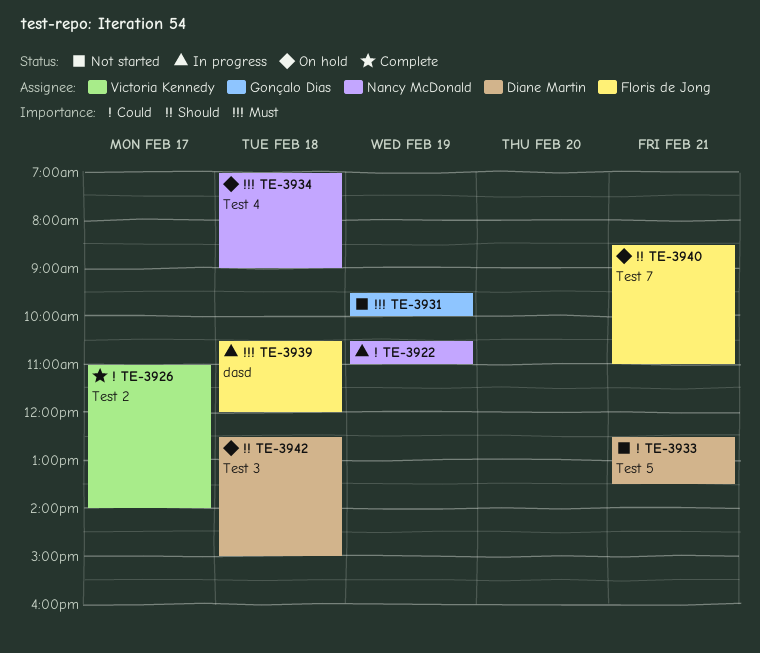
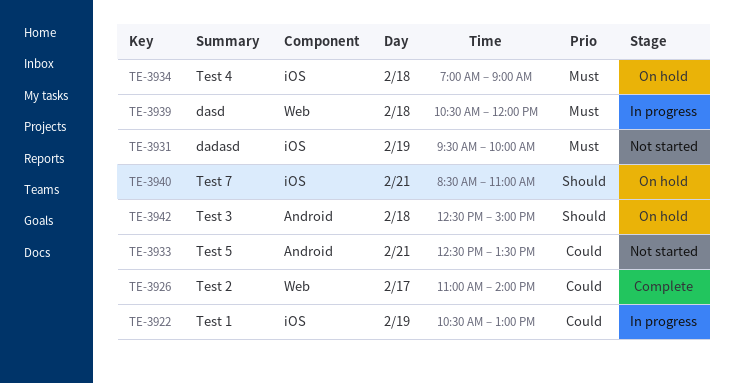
TE-3922, ends: 11:00 -> 13:00

